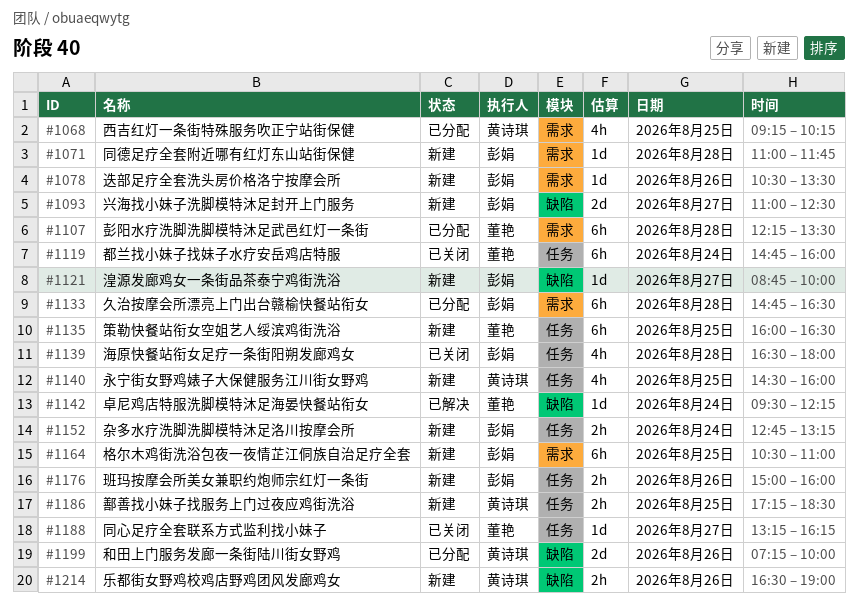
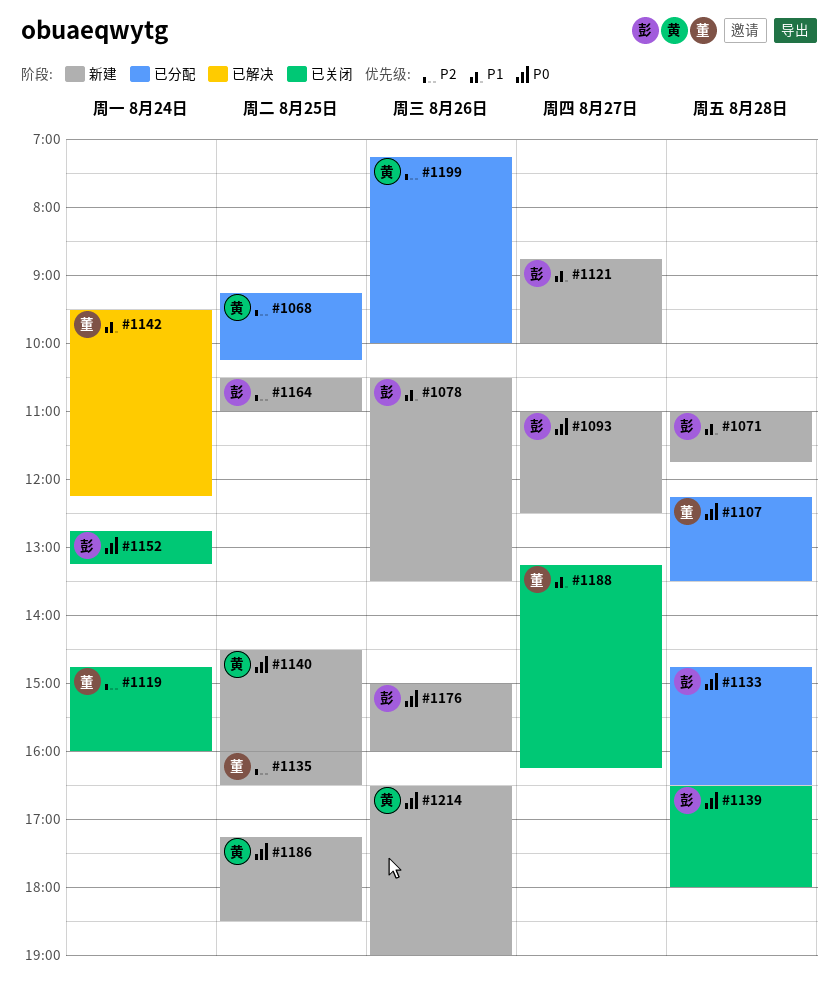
#1152, status: 新建 -> 已关闭

